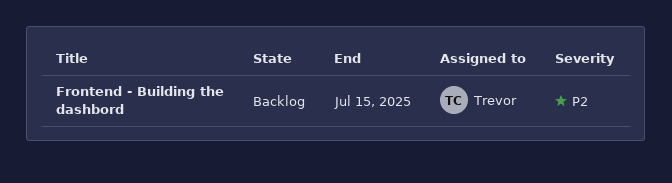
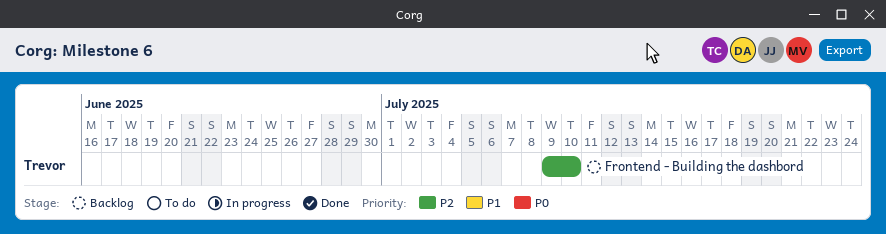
Frontend - Building the dashbord, due: Jul 15 -> Jul 10

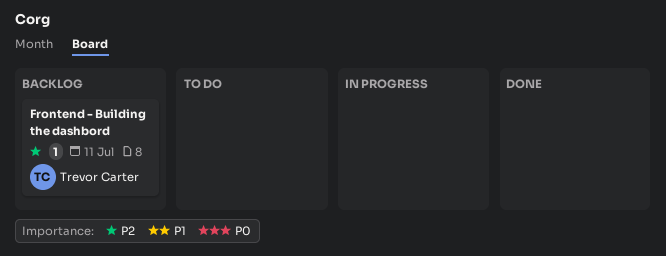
Frontend - Building the dashbord, due: Jul 10 -> Jul 11

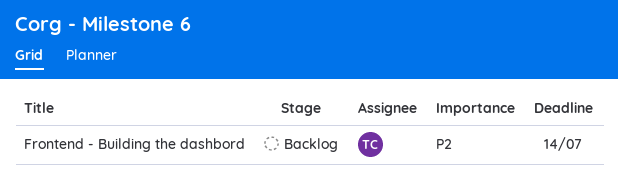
Frontend - Building the dashbord, due: Jul 11 -> Jul 14

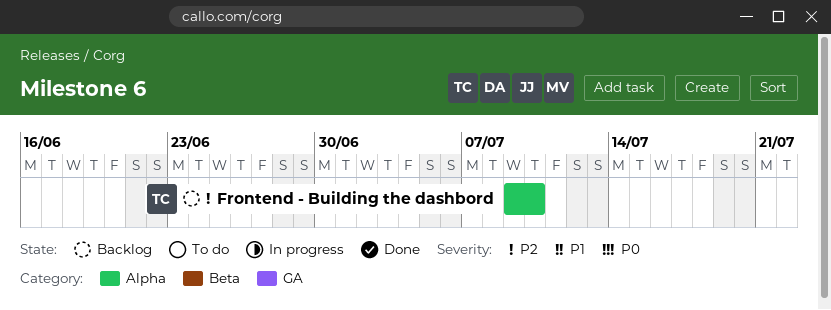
Frontend - Building the dashbord, due: Jul 14 -> Jul 10

